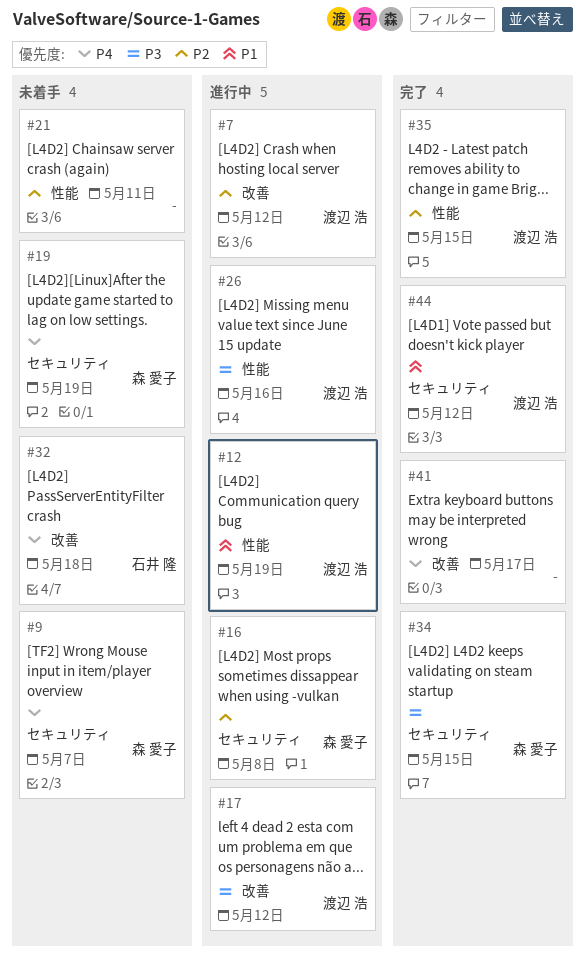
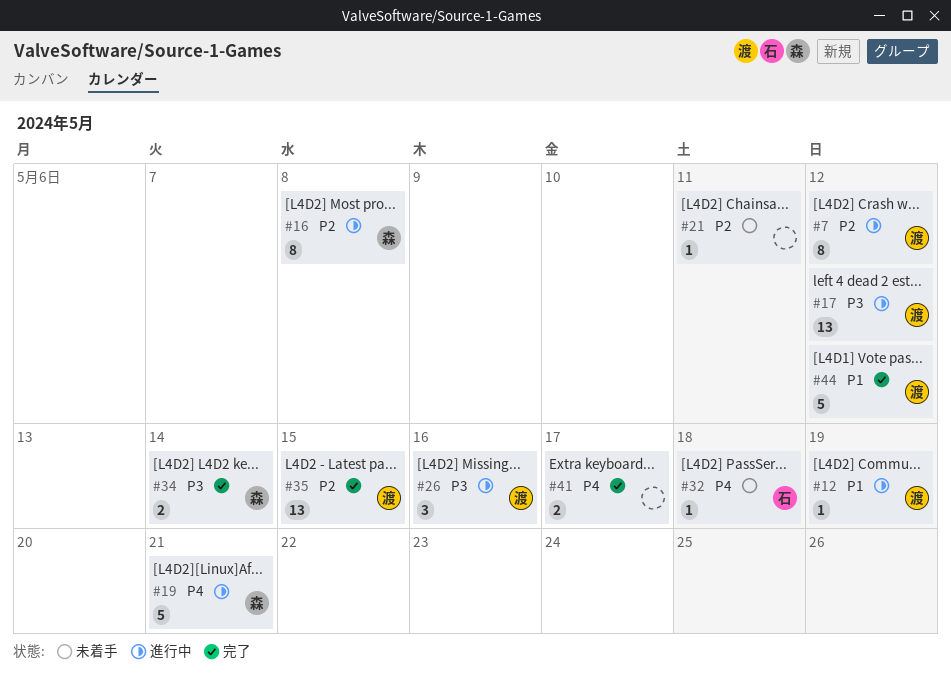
#9: present -> none
#19, status: 未着手 -> 進行中
#19, due: May 19 -> May 21
#34, due: May 15 -> May 14

